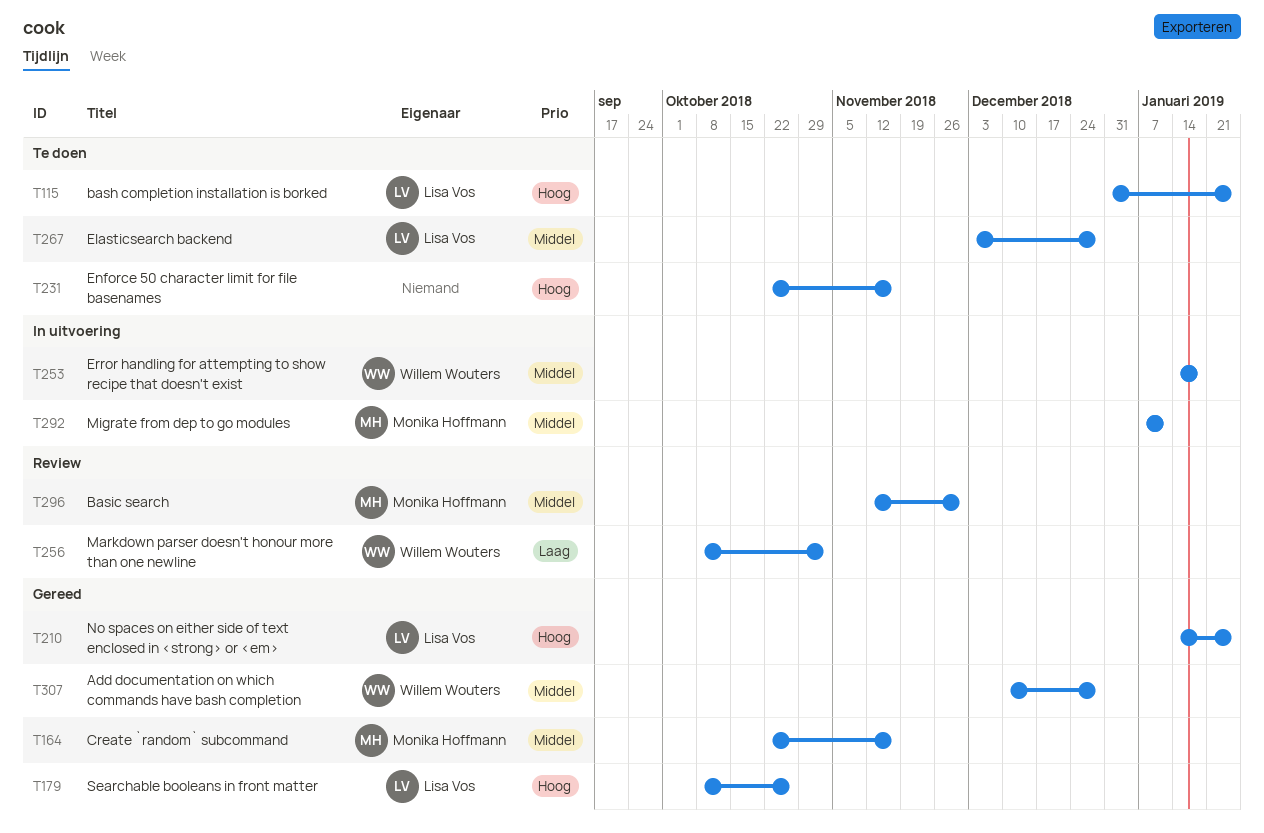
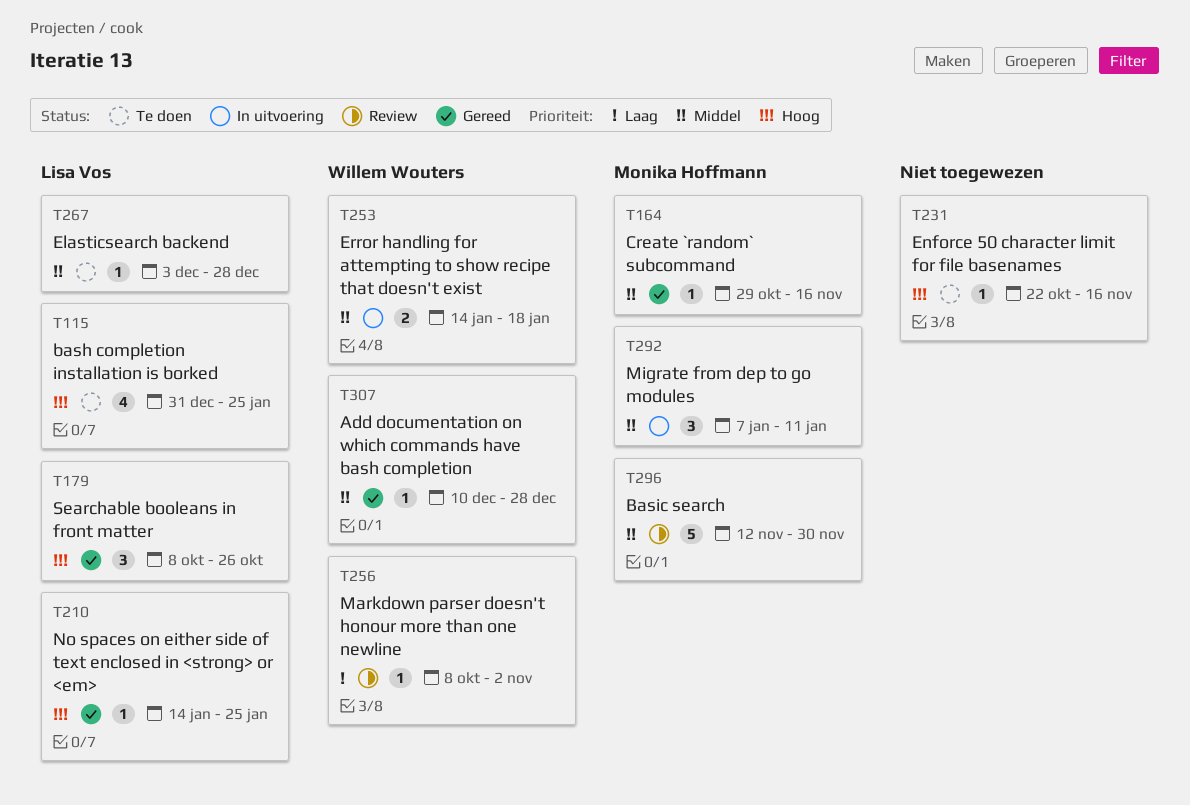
T164, start: Oct 22 -> Oct 29

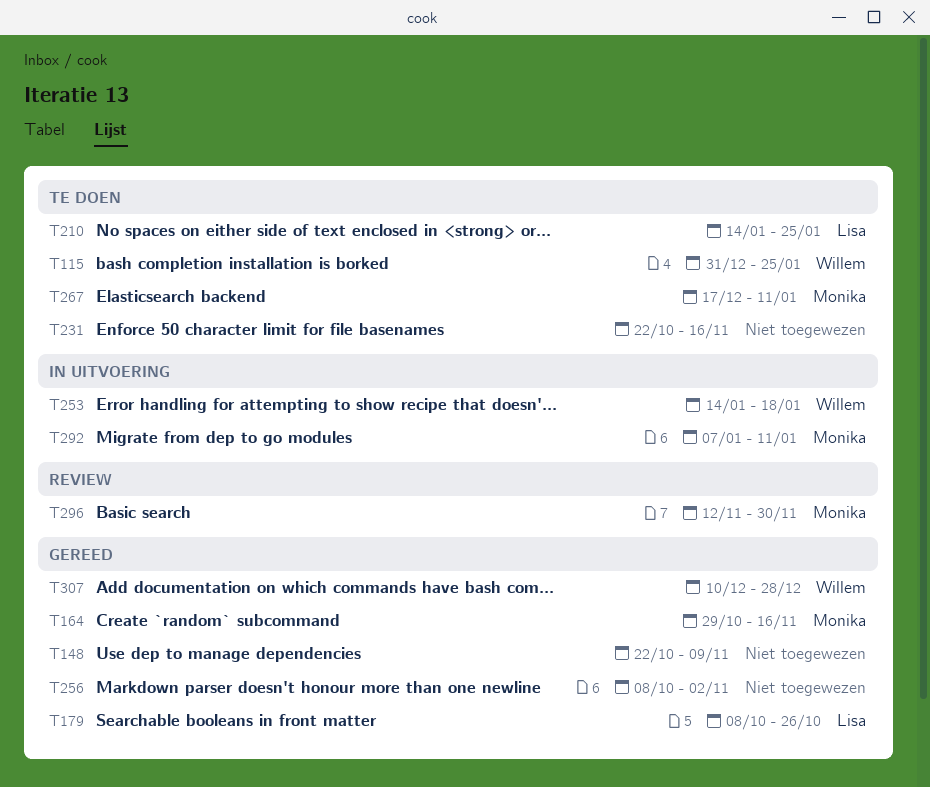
T115, owner: Lisa Vos -> Willem Wouters
T148: none -> present
T210, status: Gereed -> Te doen
T256, status: Review -> Gereed
T256, owner: Willem Wouters -> none
T267, owner: Lisa Vos -> Monika Hoffmann
T267, start: Dec 3 -> Dec 17
T267, due: Dec 28 -> Jan 11

